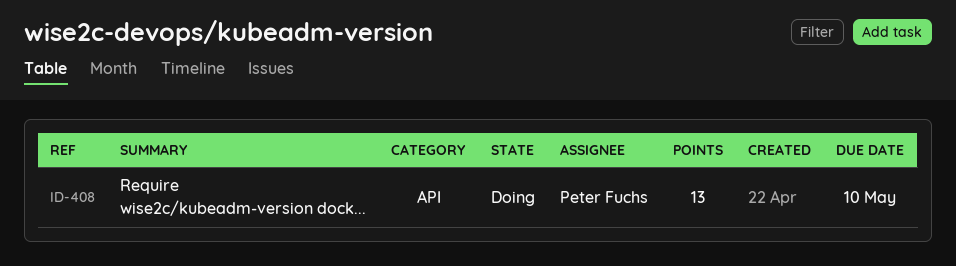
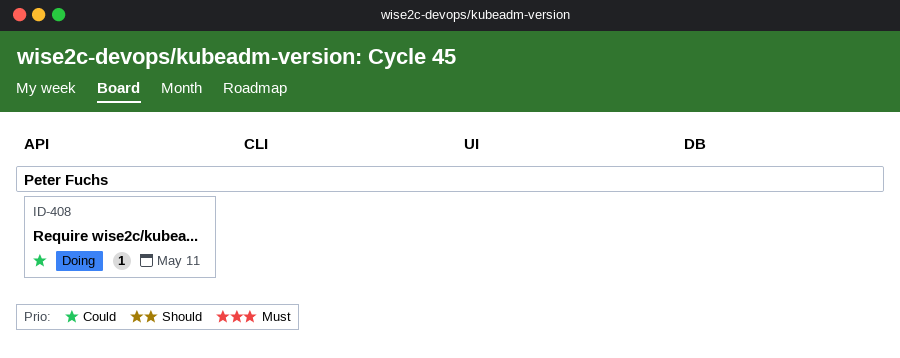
ID-408, estimate: 13 -> 1
ID-408, due: May 10 -> May 11

